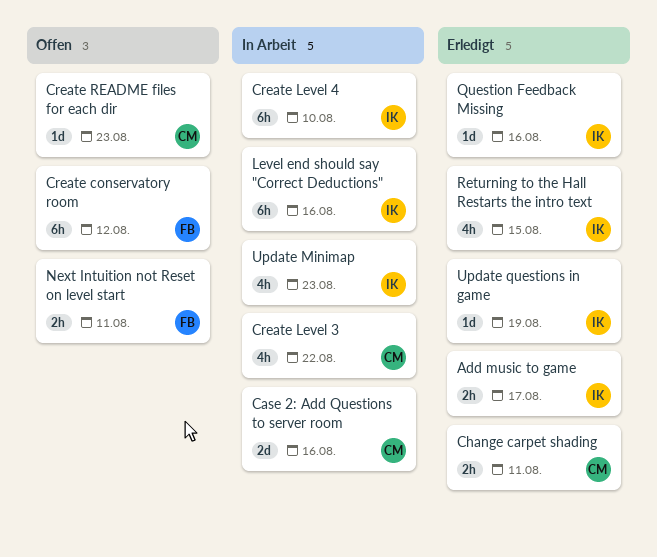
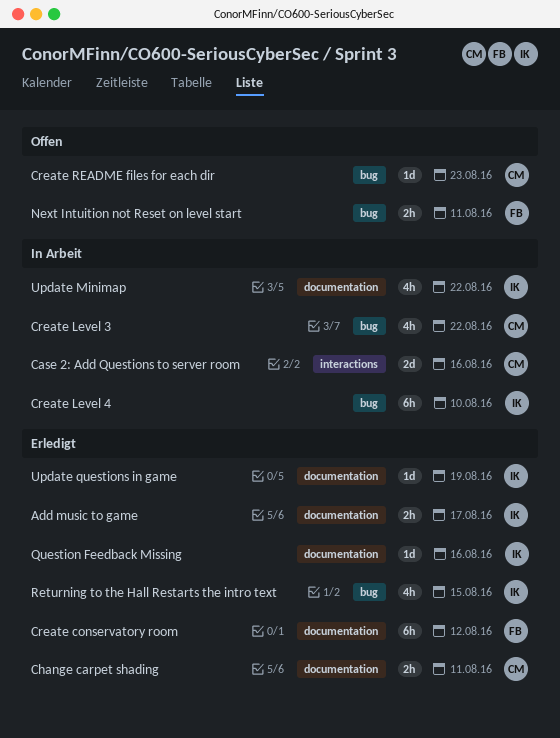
Create conservatory room, status: Offen -> Erledigt
Level end should say "Correct Deductions": present -> none
Update Minimap, due: Aug 23 -> Aug 22

